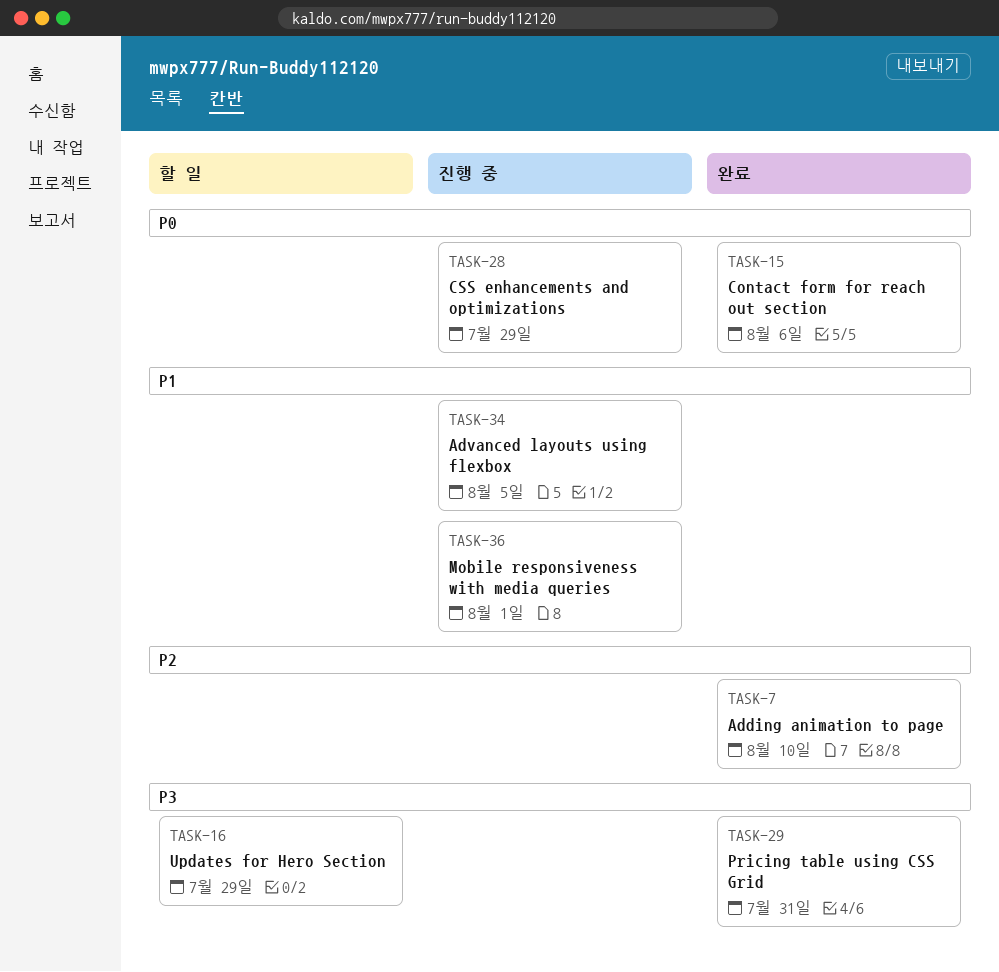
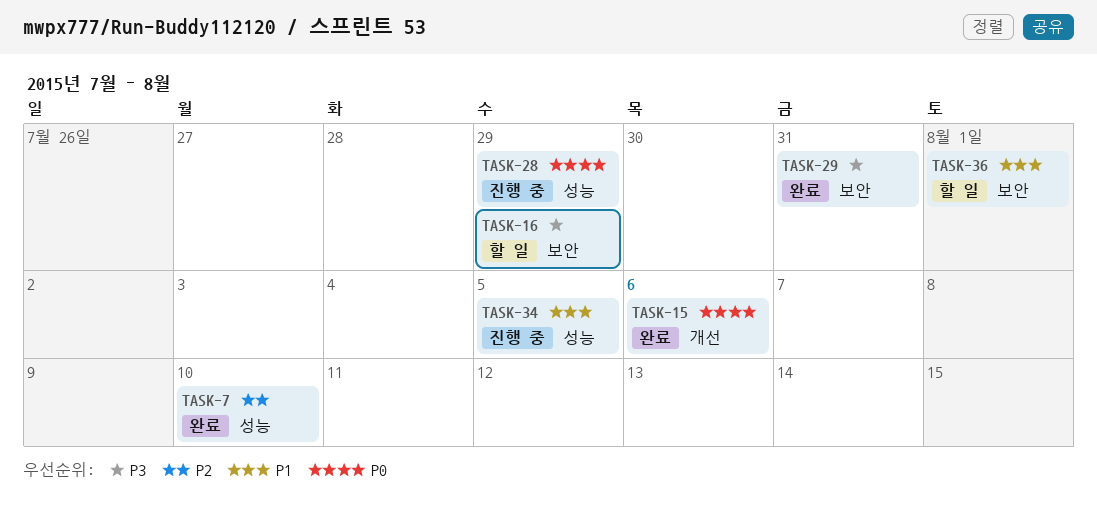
TASK-36, status: 진행 중 -> 할 일

